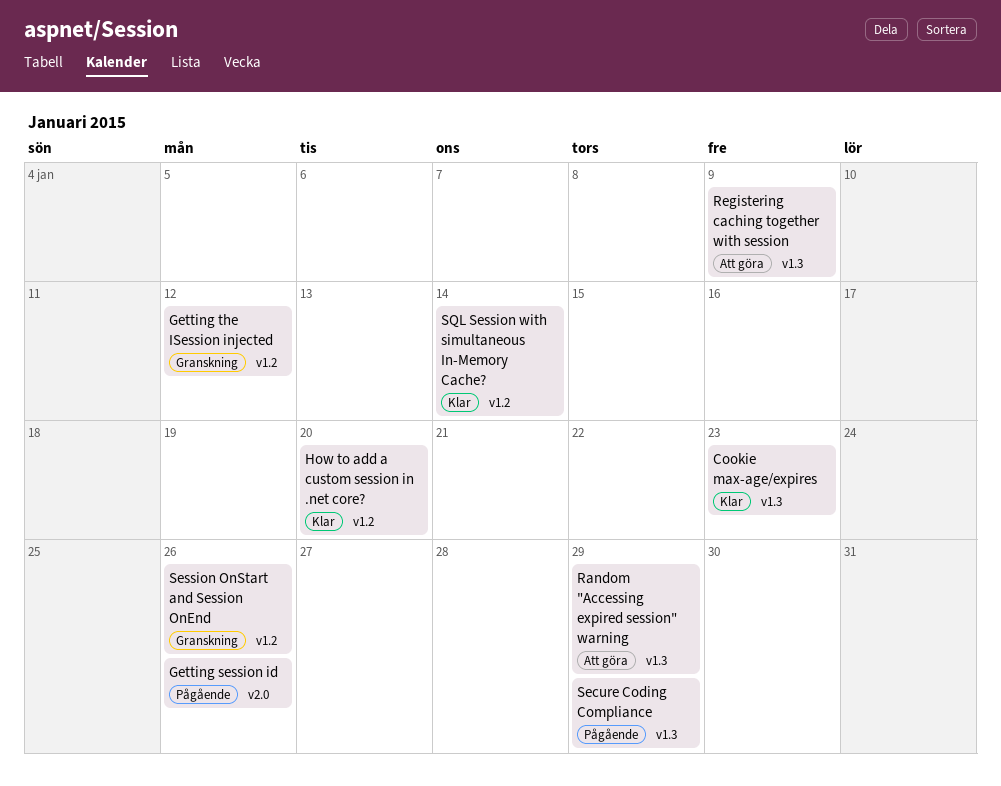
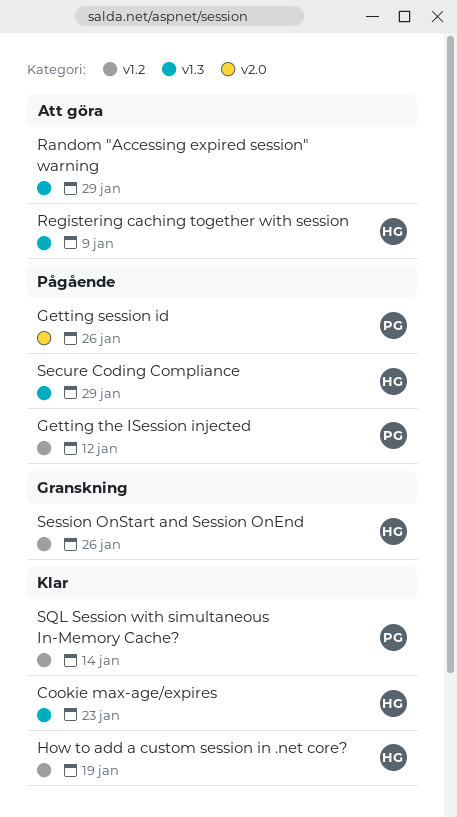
Getting the ISession injected, status: Granskning -> Pågående
How to add a custom session in .net core?, due: Jan 20 -> Jan 19

